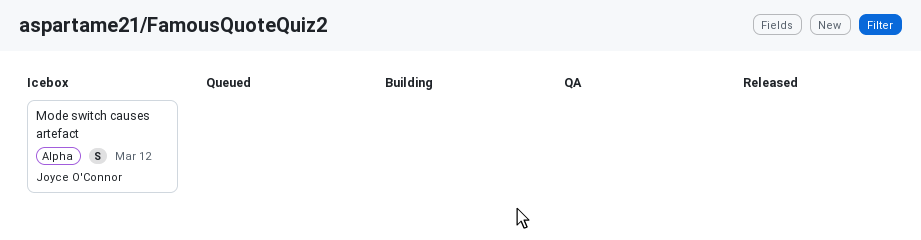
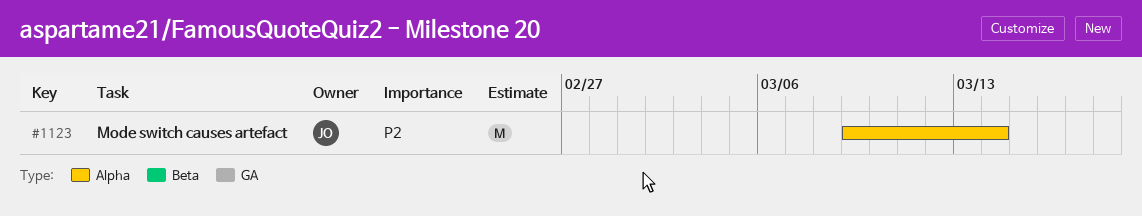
Mode switch causes artefact, estimate: S -> M
Mode switch causes artefact, due: Mar 12 -> Mar 14

